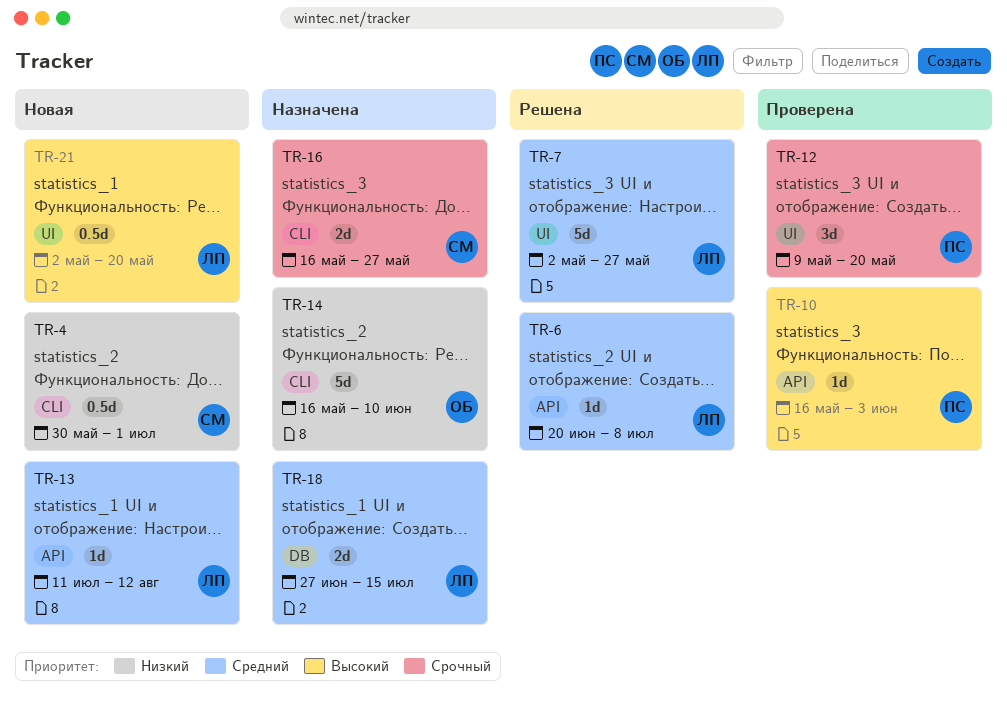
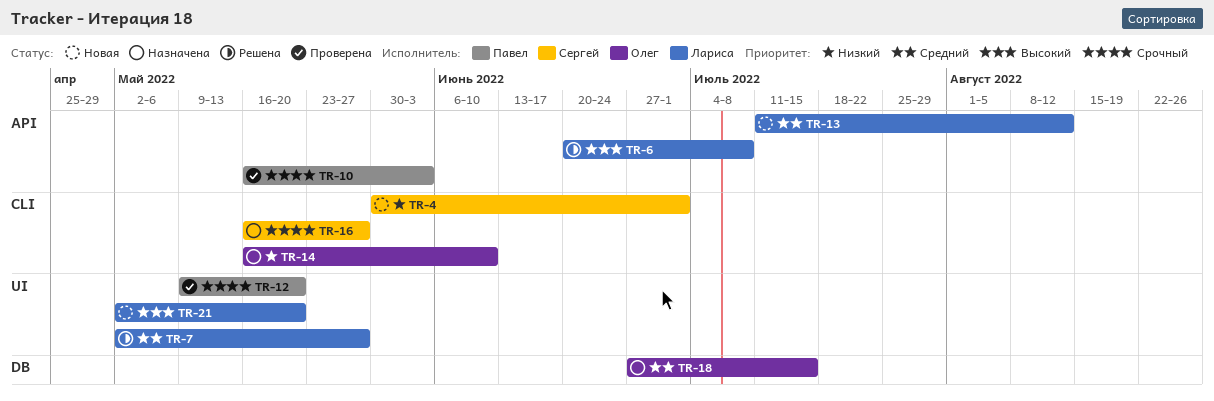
TR-6, priority: Средний -> Высокий
TR-10, priority: Высокий -> Срочный
TR-18, owner: Лариса -> Олег

